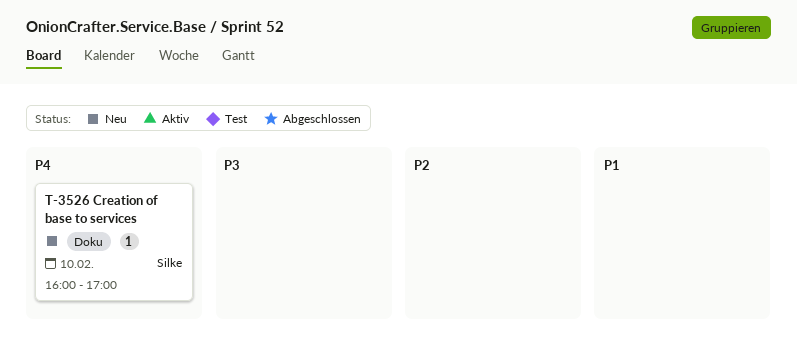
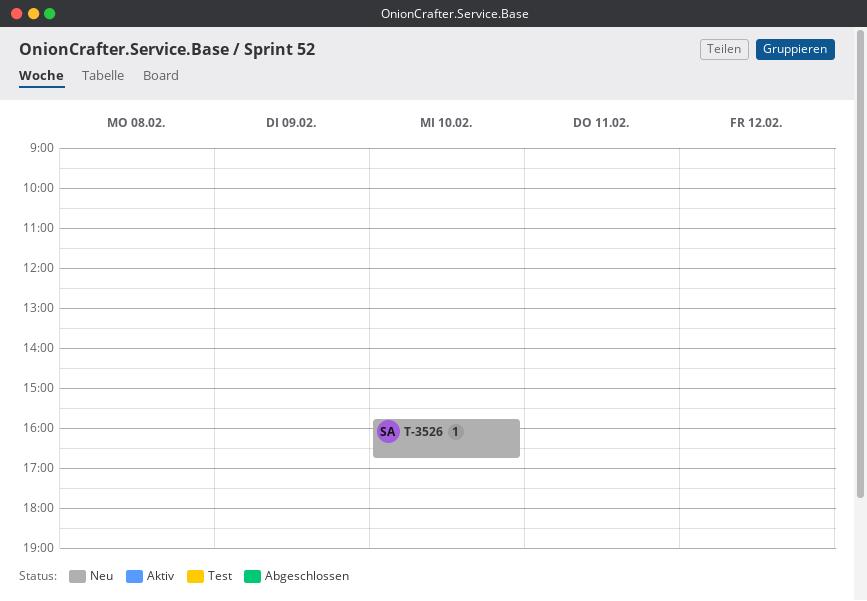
T-3526, begins: 16:00 -> 15:45
T-3526, ends: 17:00 -> 16:45

